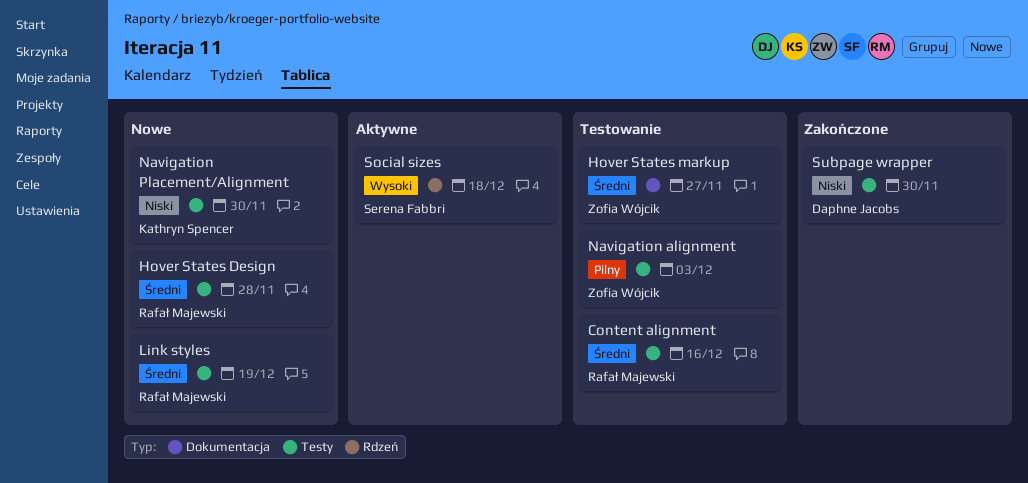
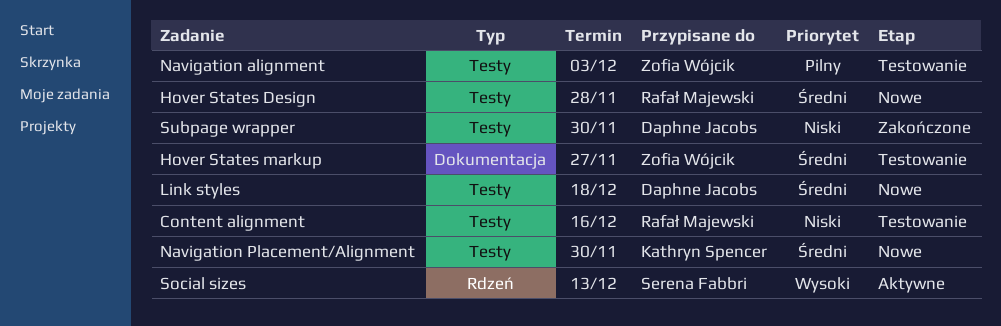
Content alignment, priority: Średni -> Niski
Link styles, owner: Rafał Majewski -> Daphne Jacobs
Link styles, due: Dec 19 -> Dec 18
Navigation Placement/Alignment, priority: Niski -> Średni
Social sizes, due: Dec 18 -> Dec 13

